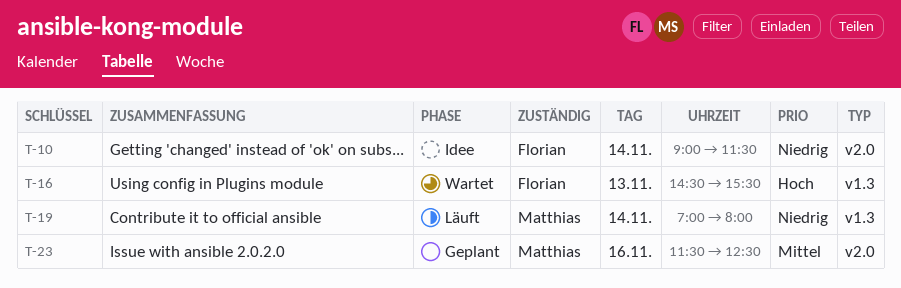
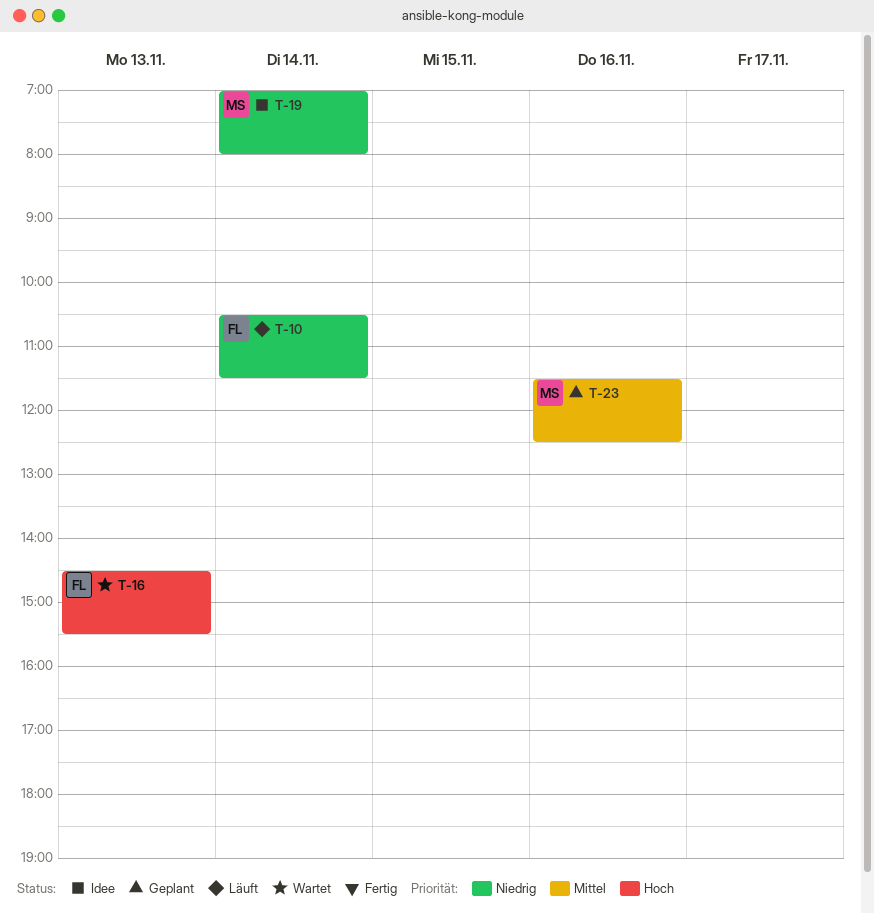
T-10, status: Idee -> Läuft
T-10, begins: 09:00 -> 10:30
T-19, status: Läuft -> Idee

